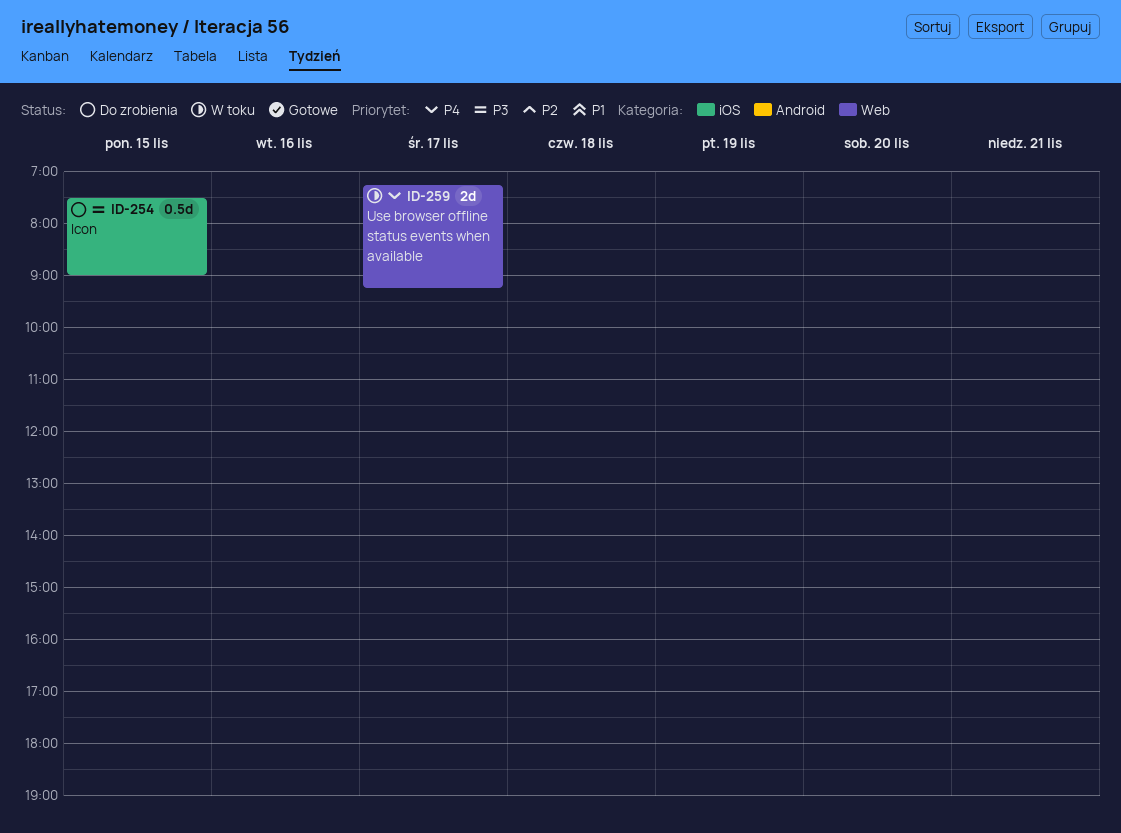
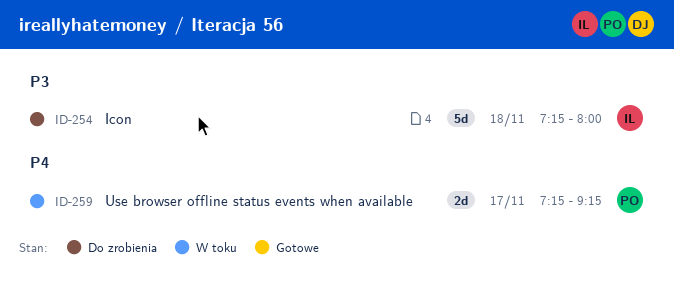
ID-254, estimate: 0.5d -> 5d
ID-254, day: Nov 15 -> Nov 18
ID-254, begins: 07:30 -> 07:15
ID-254, ends: 09:00 -> 08:00

